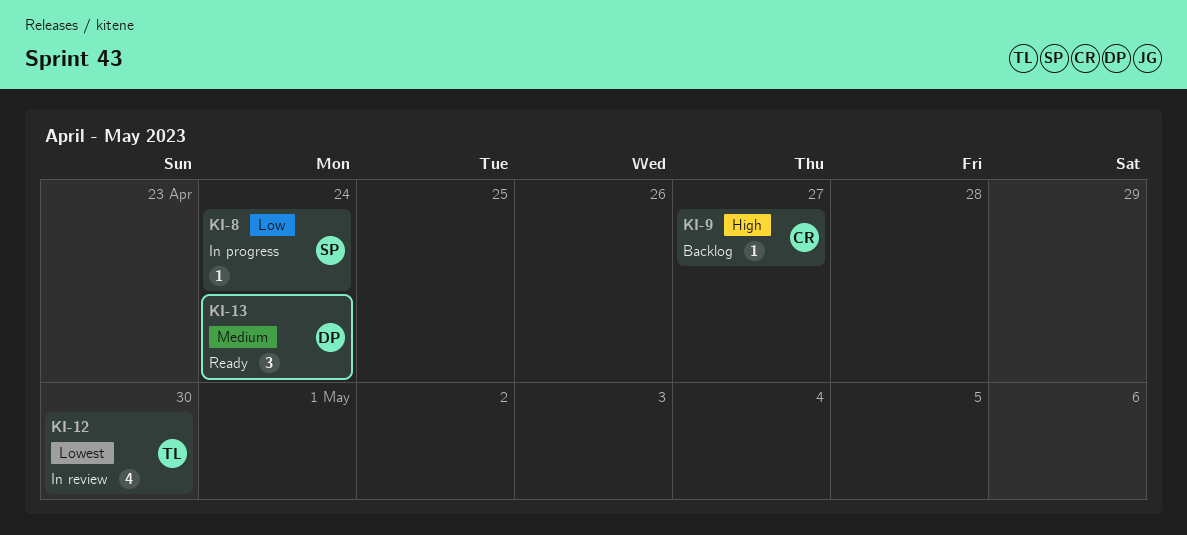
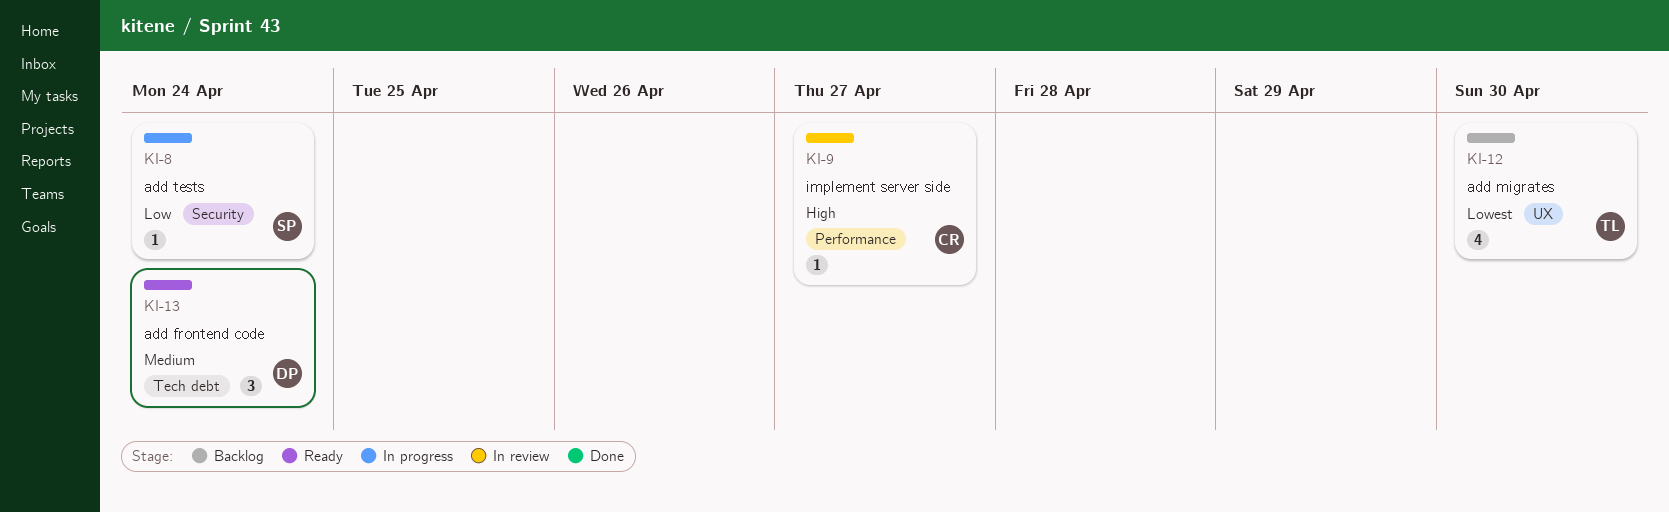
KI-9, status: Backlog -> In review
KI-12, status: In review -> Backlog

